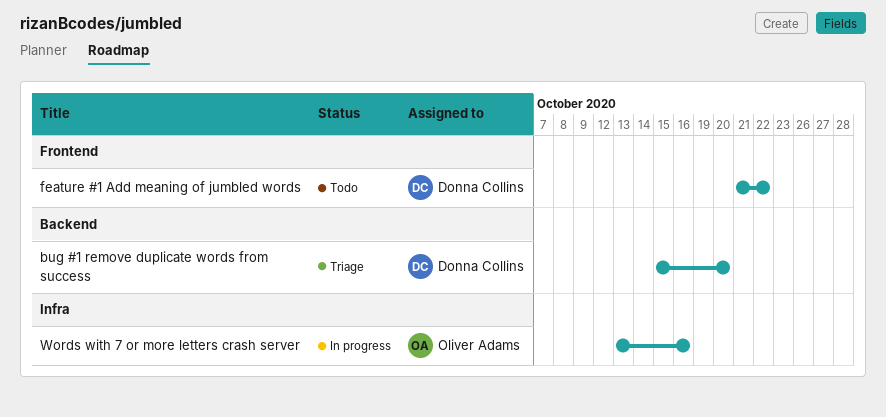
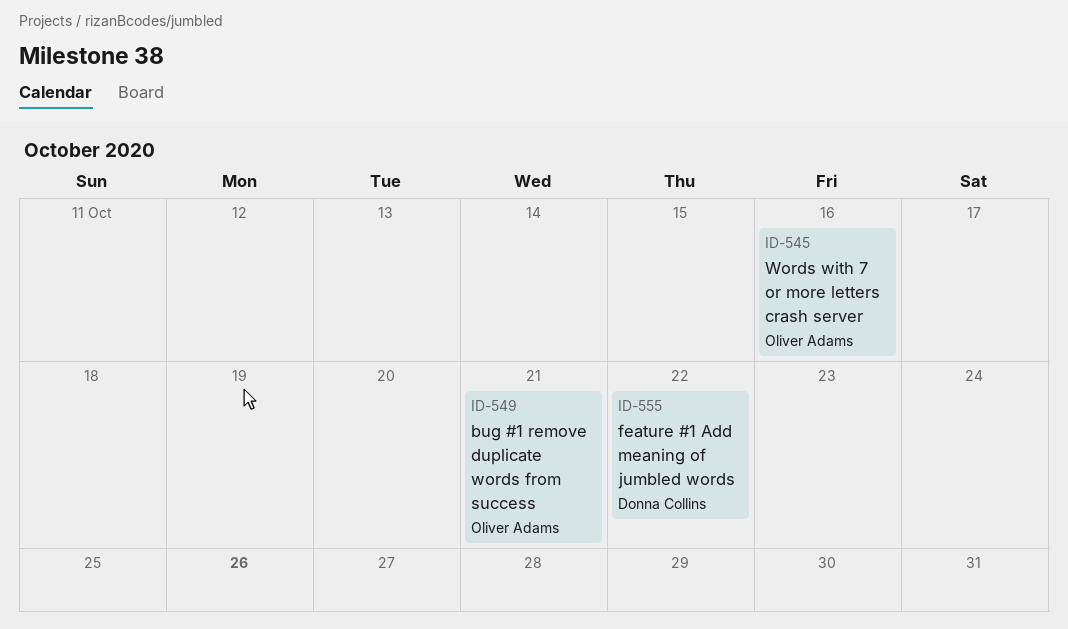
bug #1 remove duplicate words from success, owner: Donna Collins -> Oliver Adams
bug #1 remove duplicate words from success, due: Oct 20 -> Oct 21

